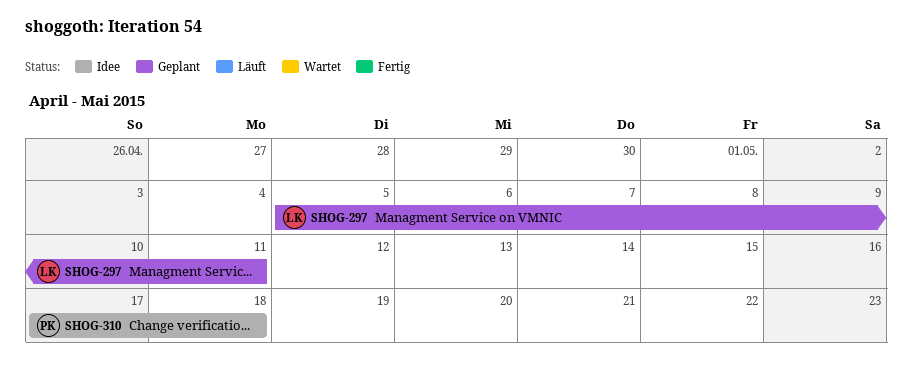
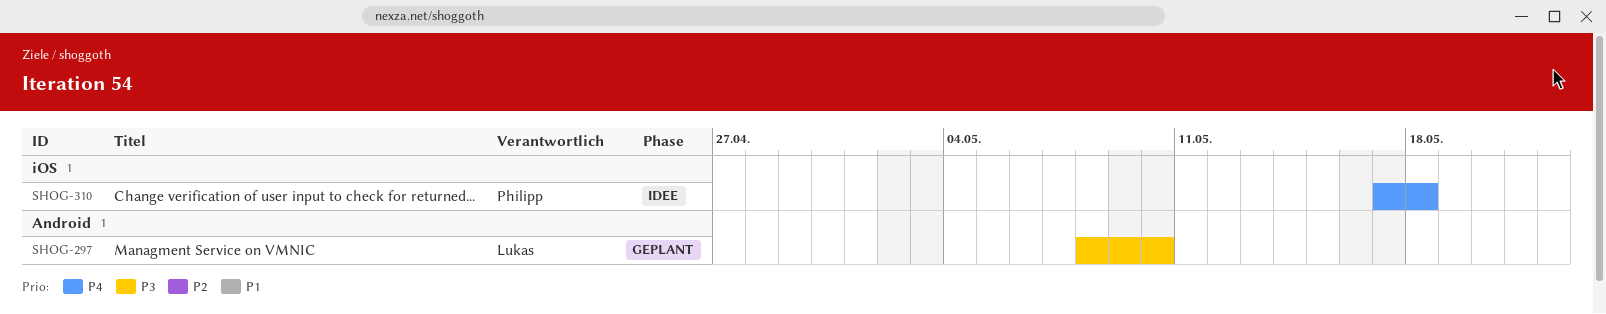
SHOG-297, start: May 5 -> May 8
SHOG-297, due: May 11 -> May 10

